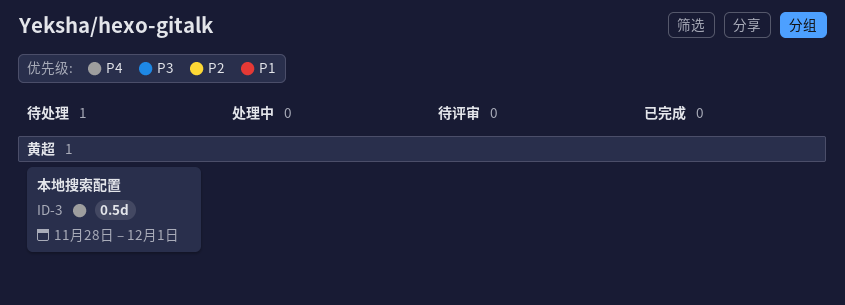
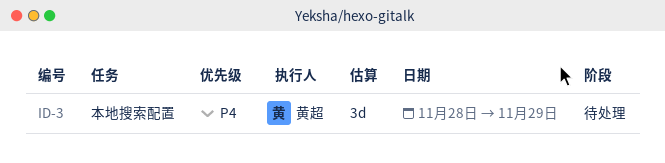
ID-3, estimate: 0.5d -> 3d
ID-3, due: Dec 1 -> Nov 29

